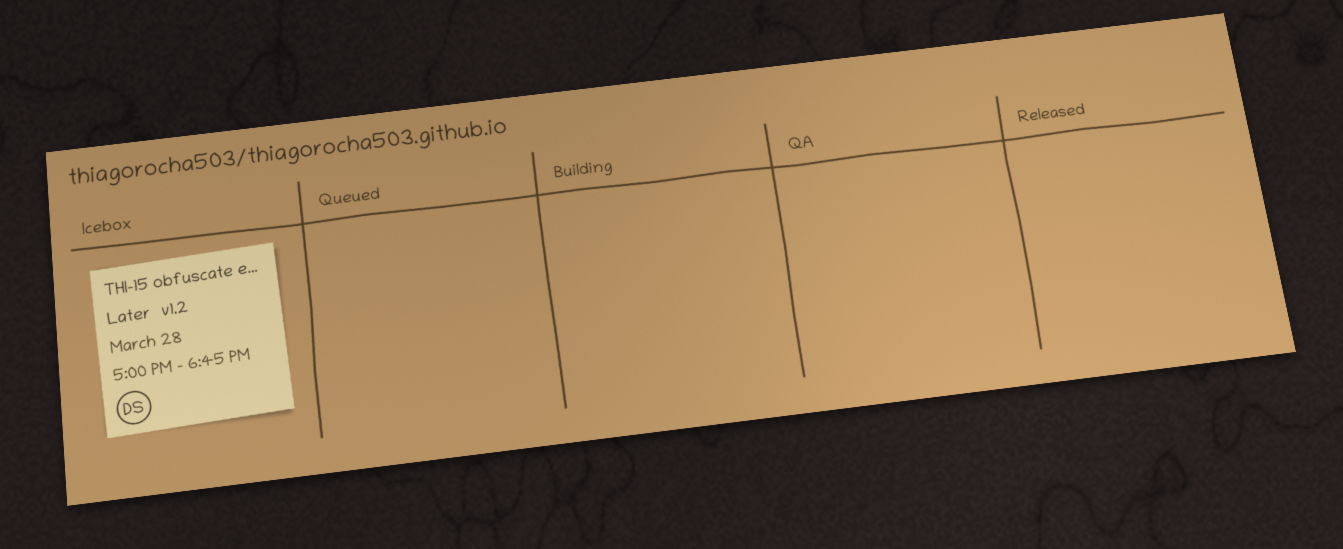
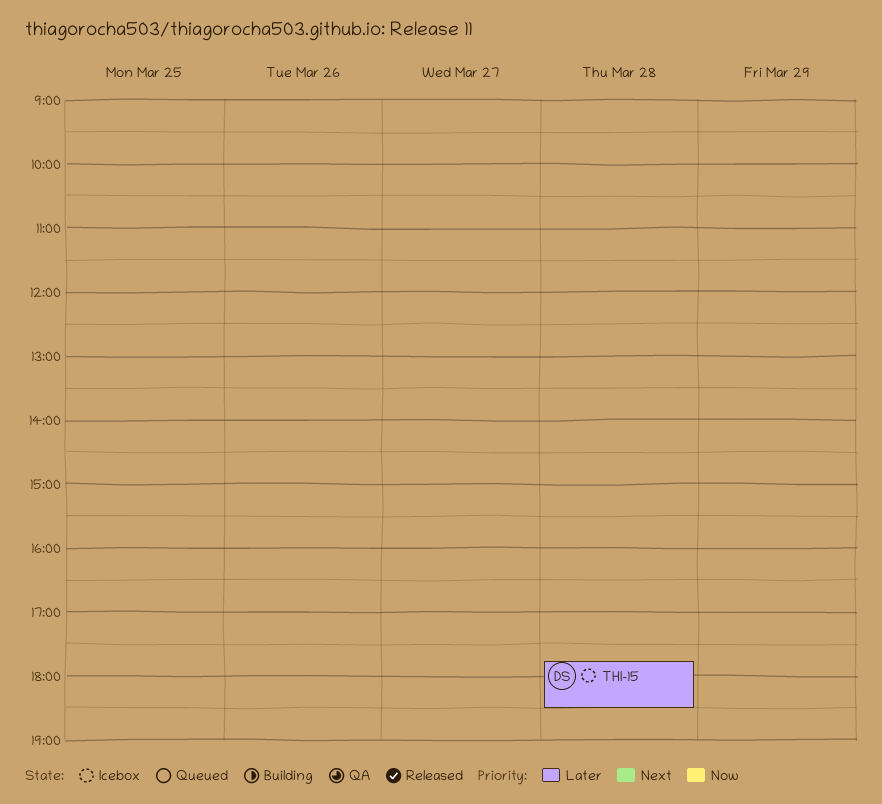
THI-15, begins: 17:00 -> 17:45
THI-15, ends: 18:45 -> 18:30

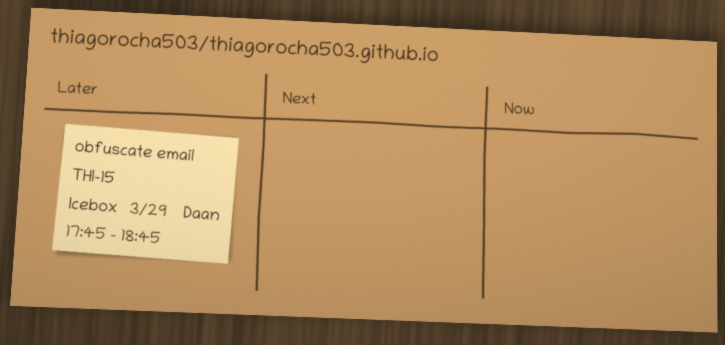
THI-15, day: Mar 28 -> Mar 29
THI-15, ends: 18:30 -> 18:45

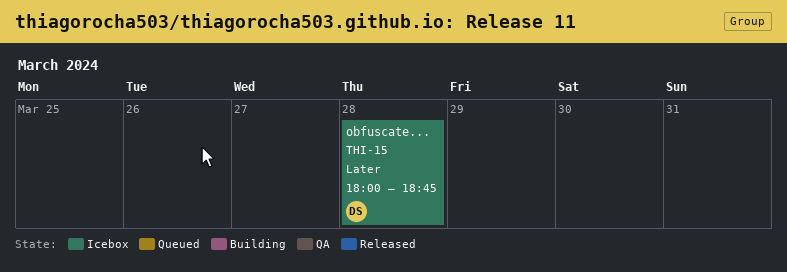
THI-15, day: Mar 29 -> Mar 28
THI-15, begins: 17:45 -> 18:00

